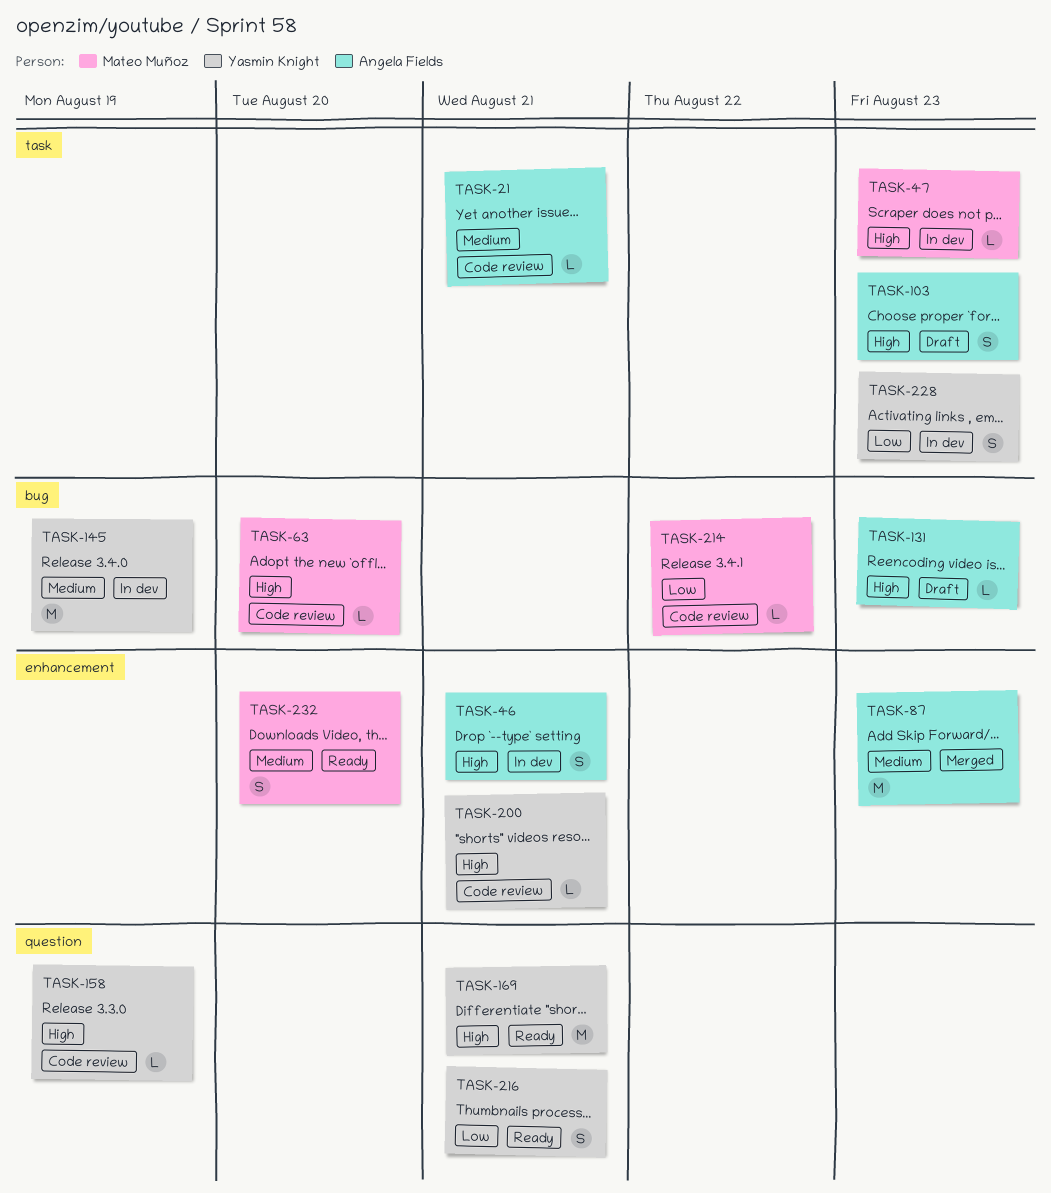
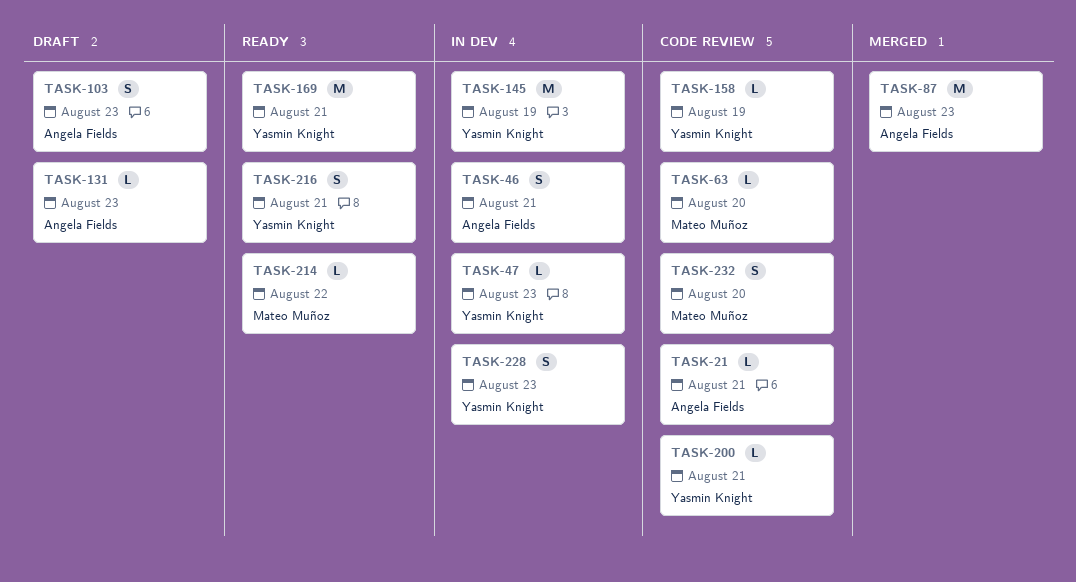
TASK-47, owner: Mateo Muñoz -> Yasmin Knight
TASK-214, status: Code review -> Ready
TASK-232, status: Ready -> Code review

